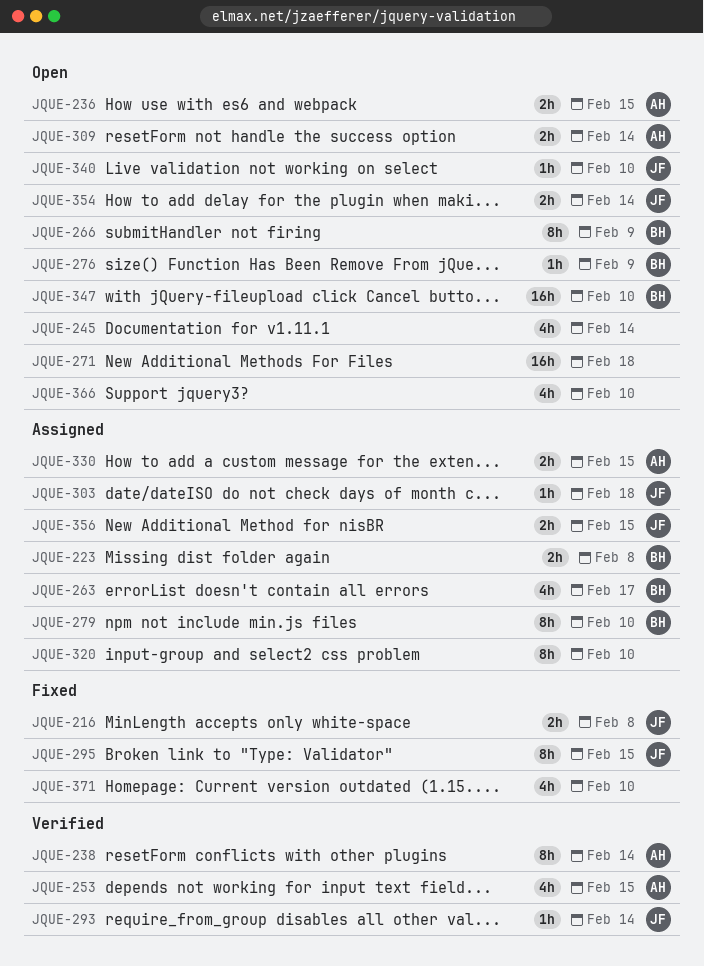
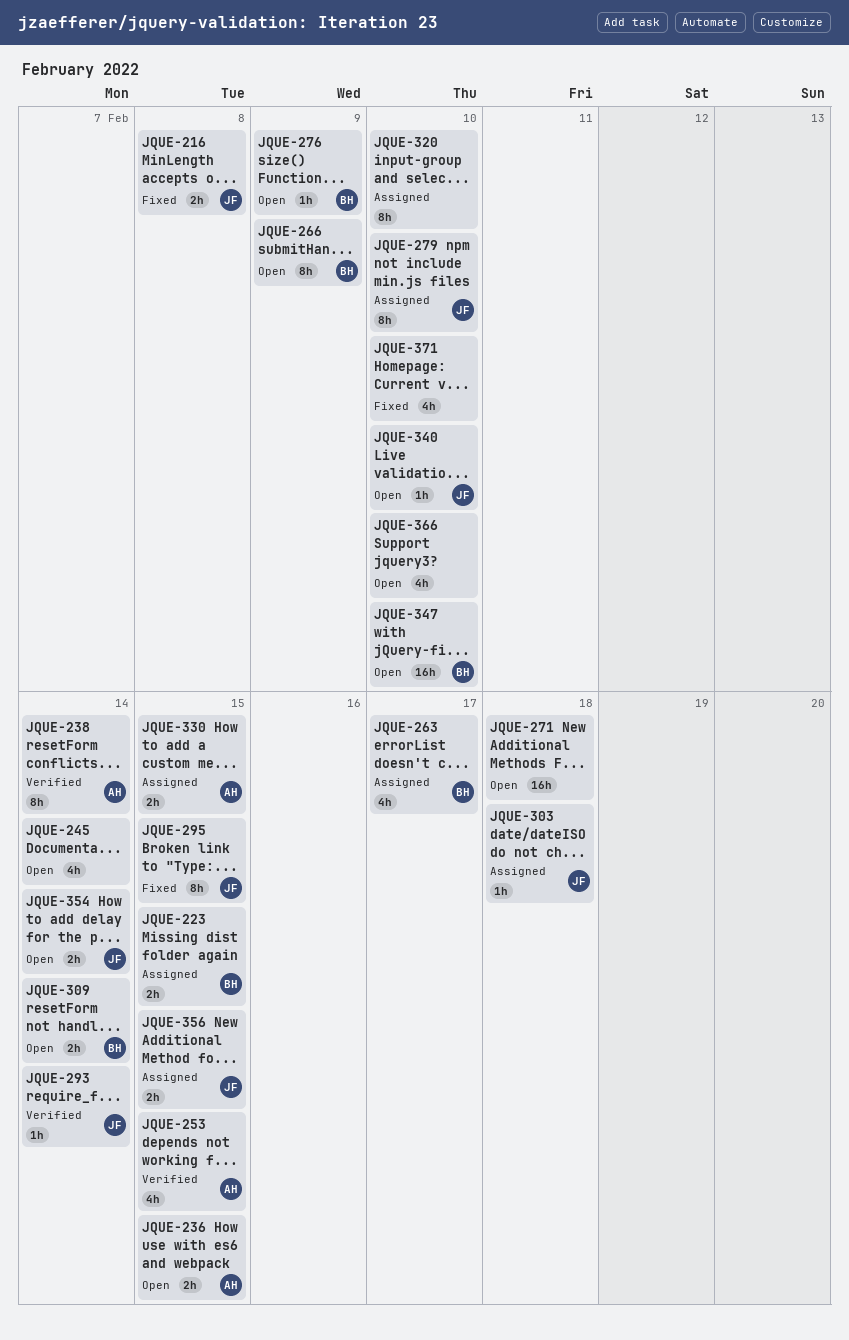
JQUE-223, due: Feb 8 -> Feb 15
JQUE-279, owner: BH -> JF
JQUE-309, owner: AH -> BH

